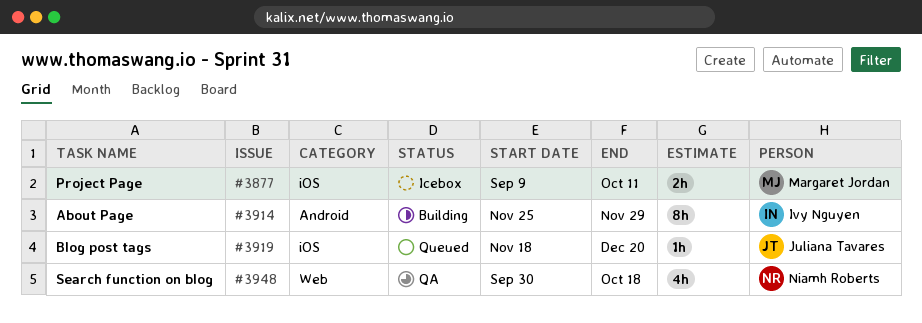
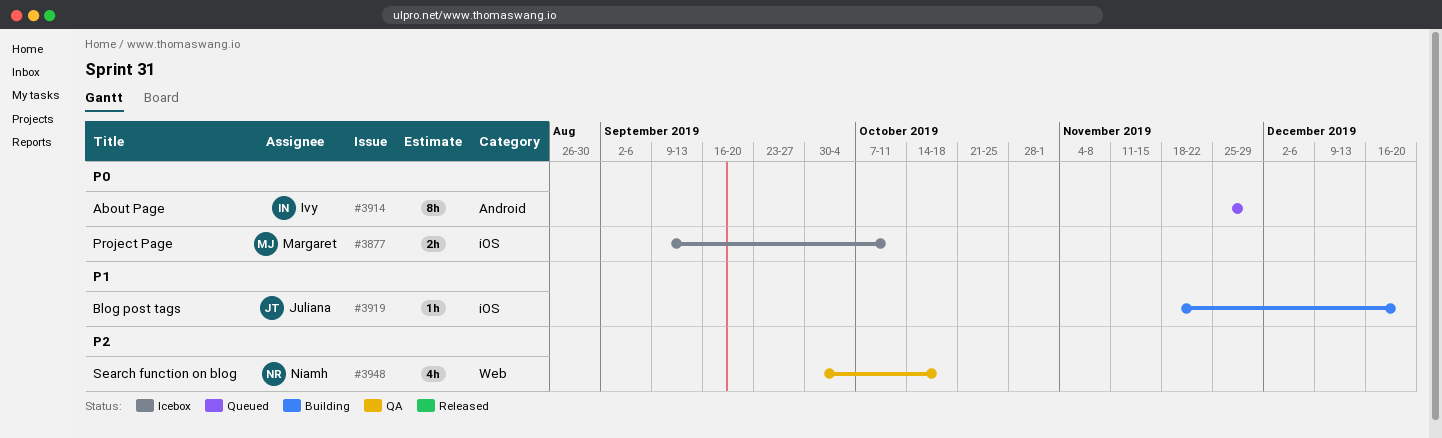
#3914, status: Building -> Queued
#3919, status: Queued -> Building

